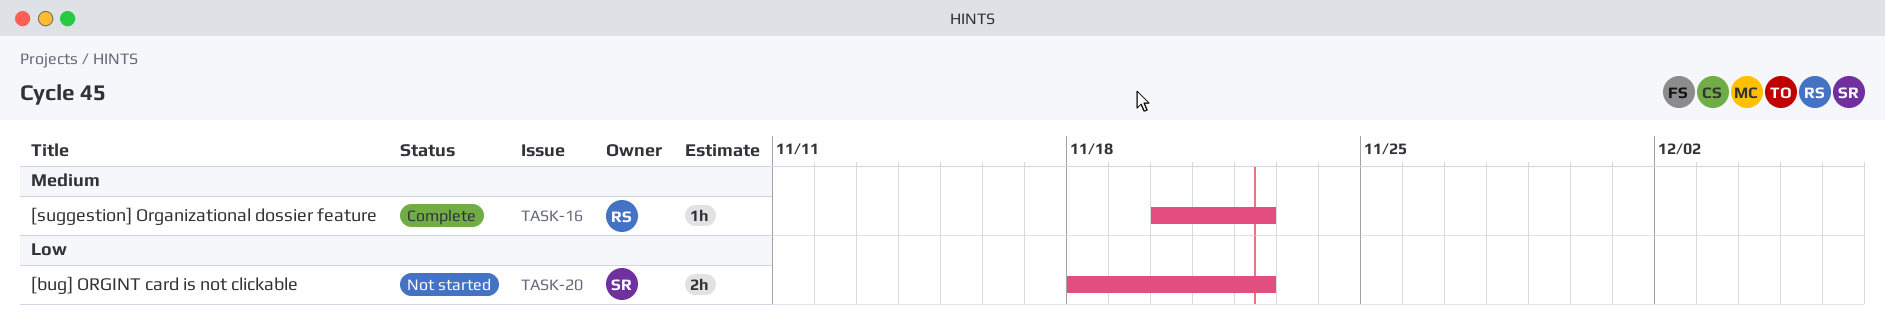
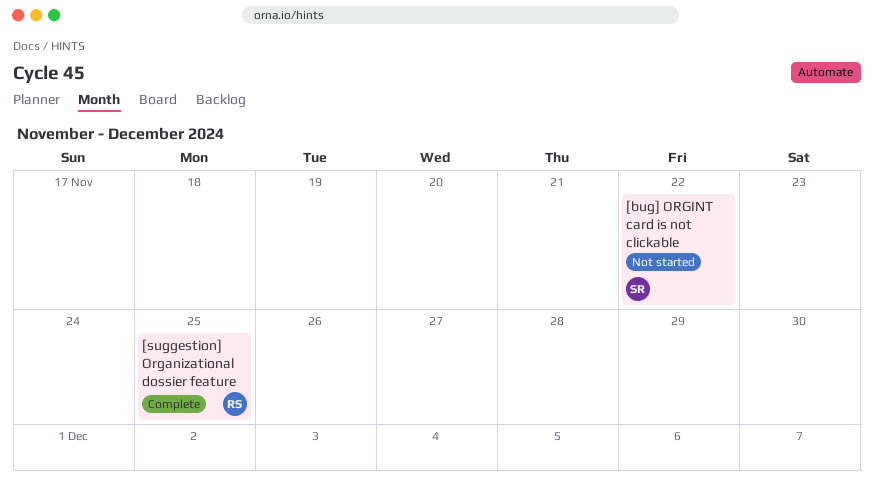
[suggestion] Organizational dossier feature, due: Nov 22 -> Nov 25

